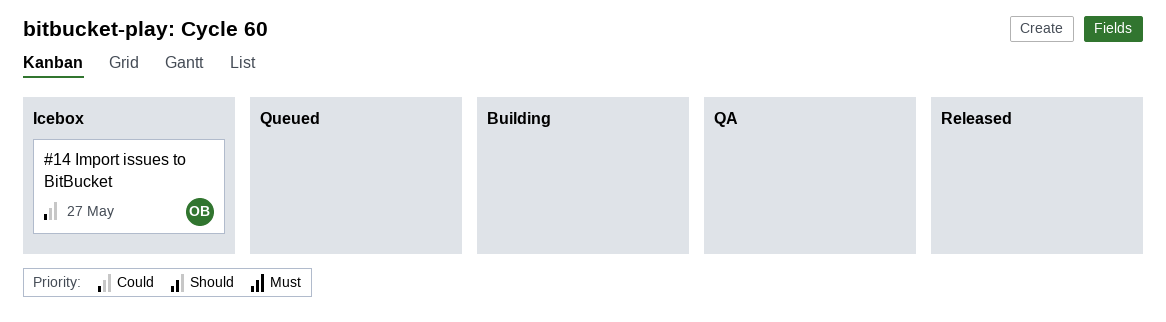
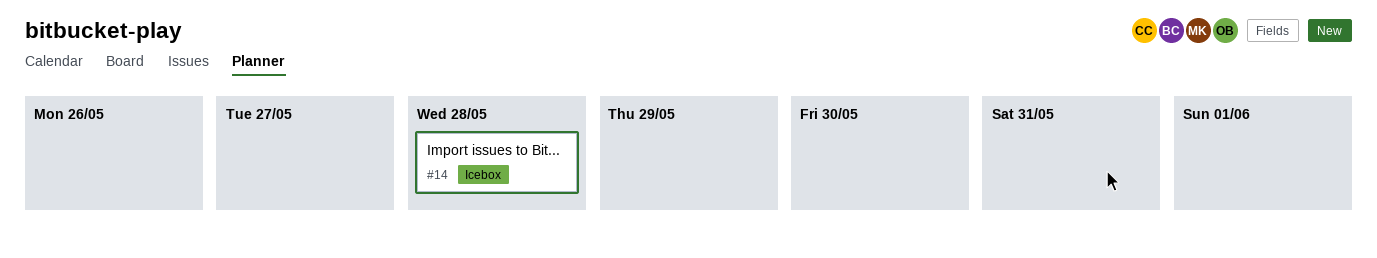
#14, due: May 27 -> May 28

